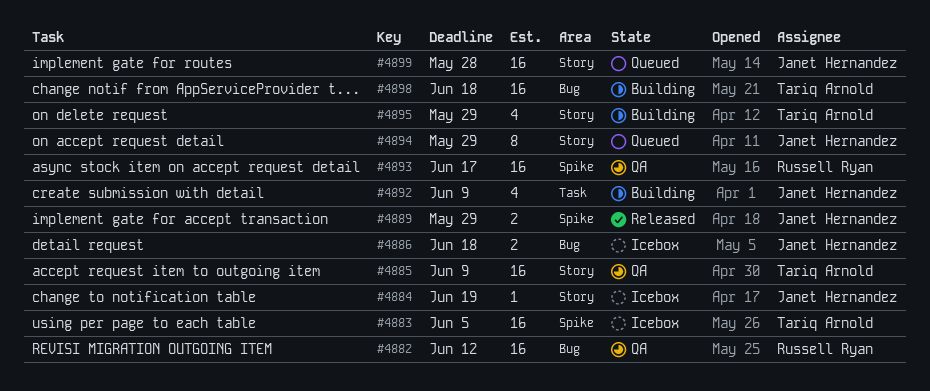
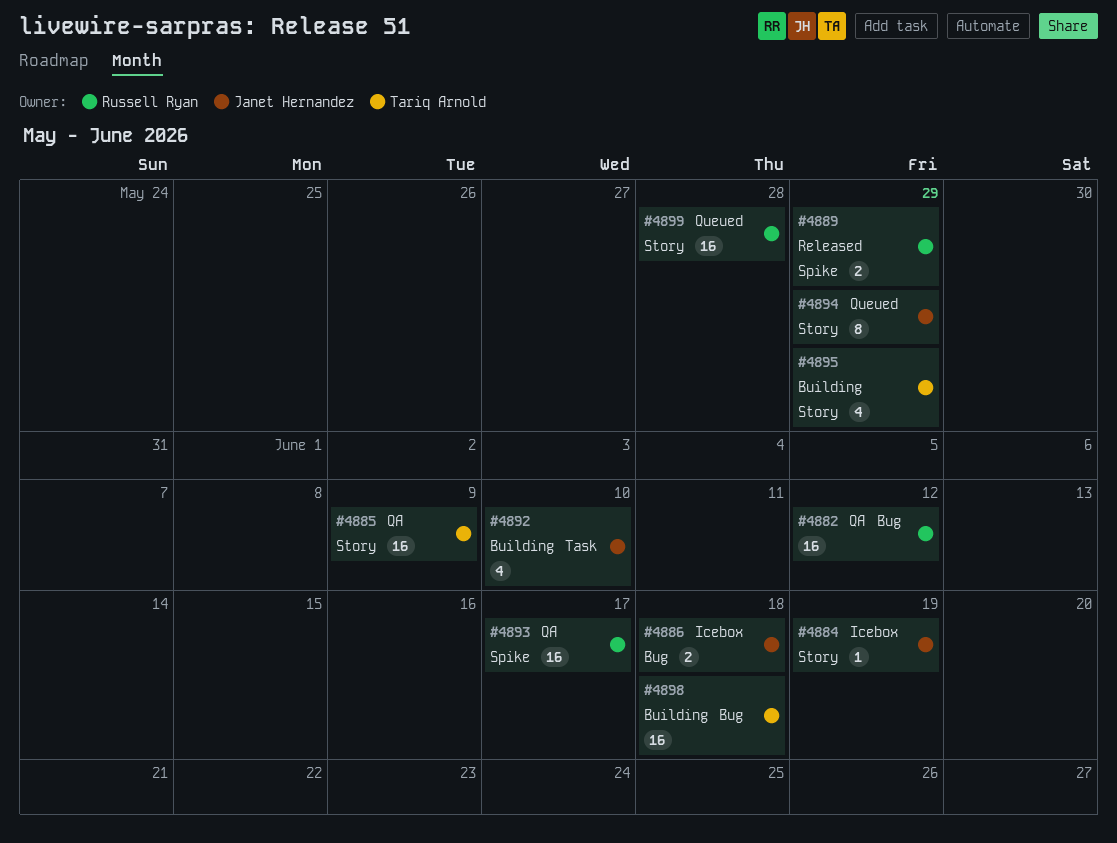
#4883: present -> none
#4889, owner: Janet Hernandez -> Russell Ryan
#4892, due: Jun 9 -> Jun 10
#4899, owner: Janet Hernandez -> Russell Ryan

